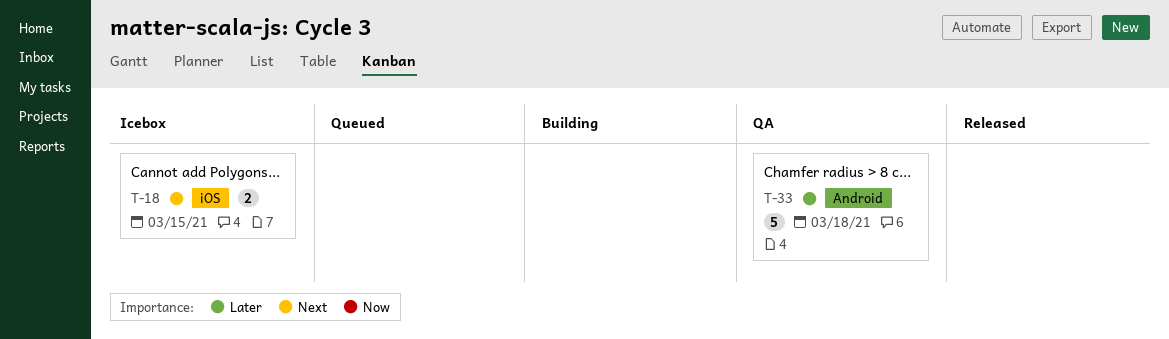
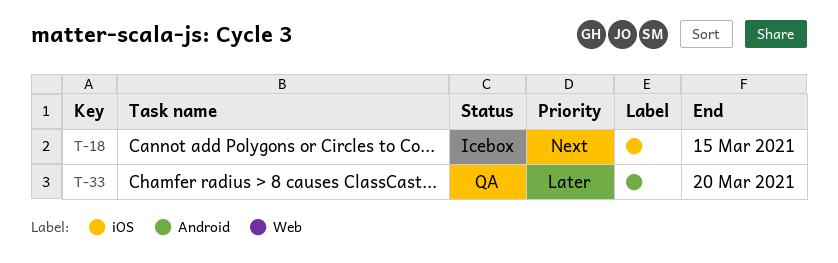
T-33, due: Mar 18 -> Mar 20

